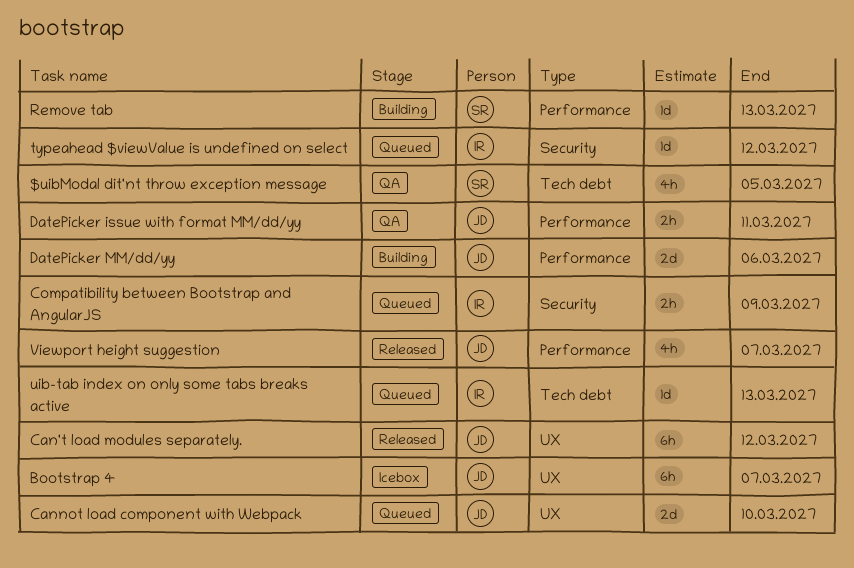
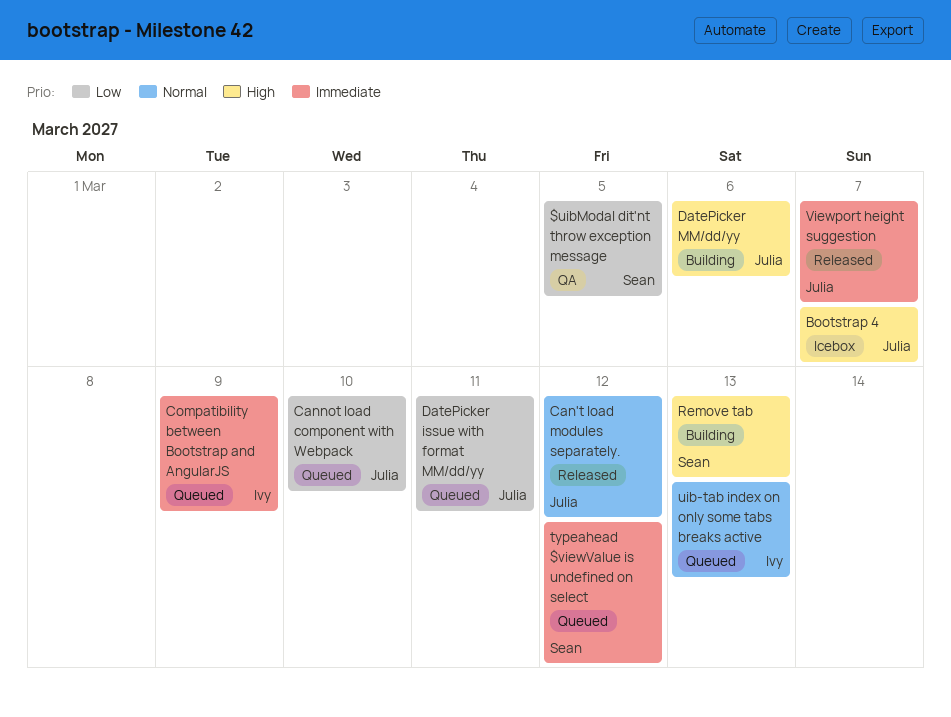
DatePicker issue with format MM/dd/yy, status: QA -> Queued
typeahead $viewValue is undefined on select, owner: Ivy -> Sean

